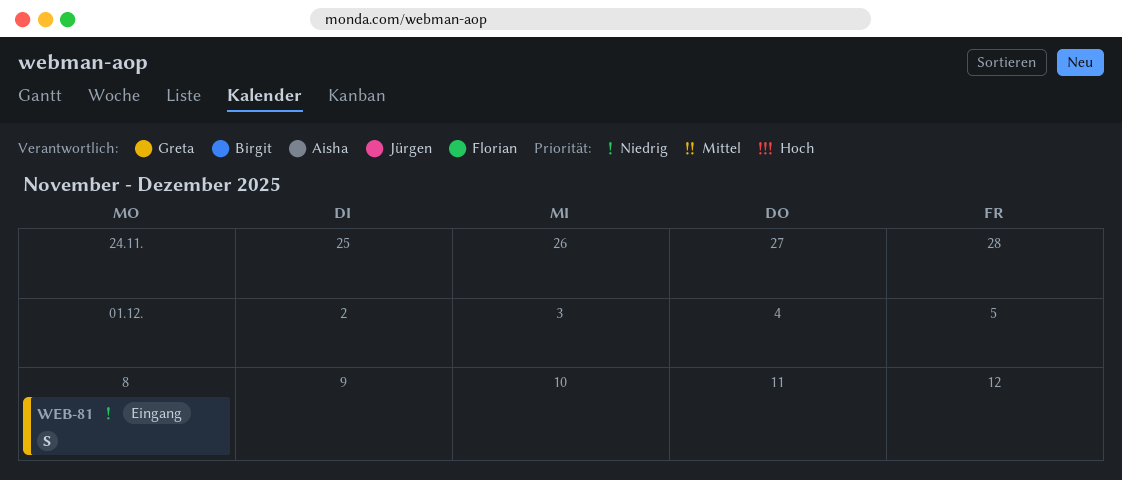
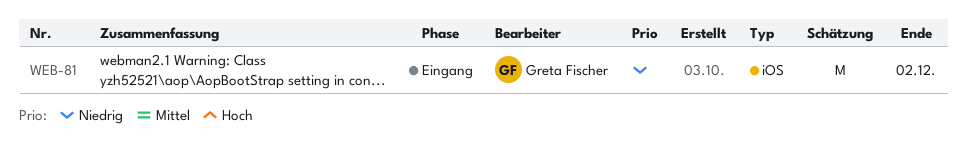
WEB-81, estimate: S -> M
WEB-81, due: Dec 8 -> Dec 2

